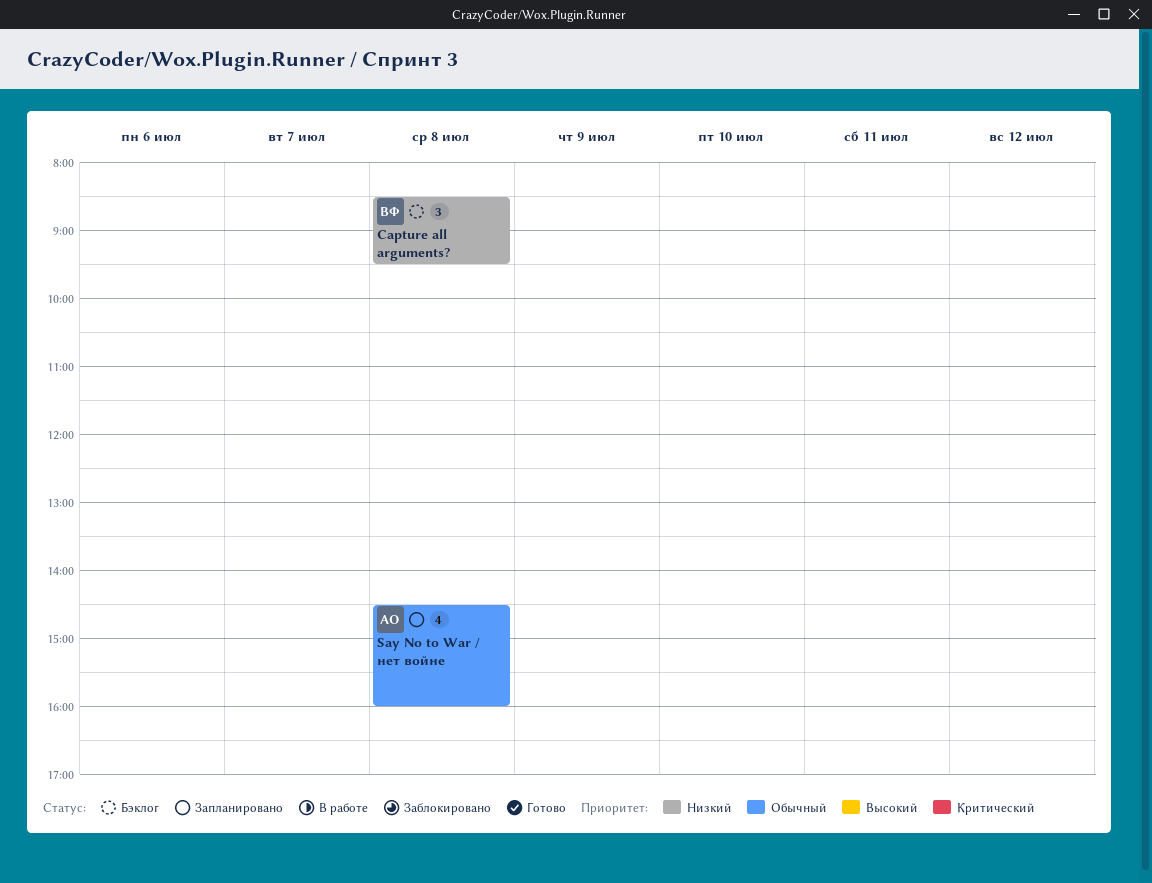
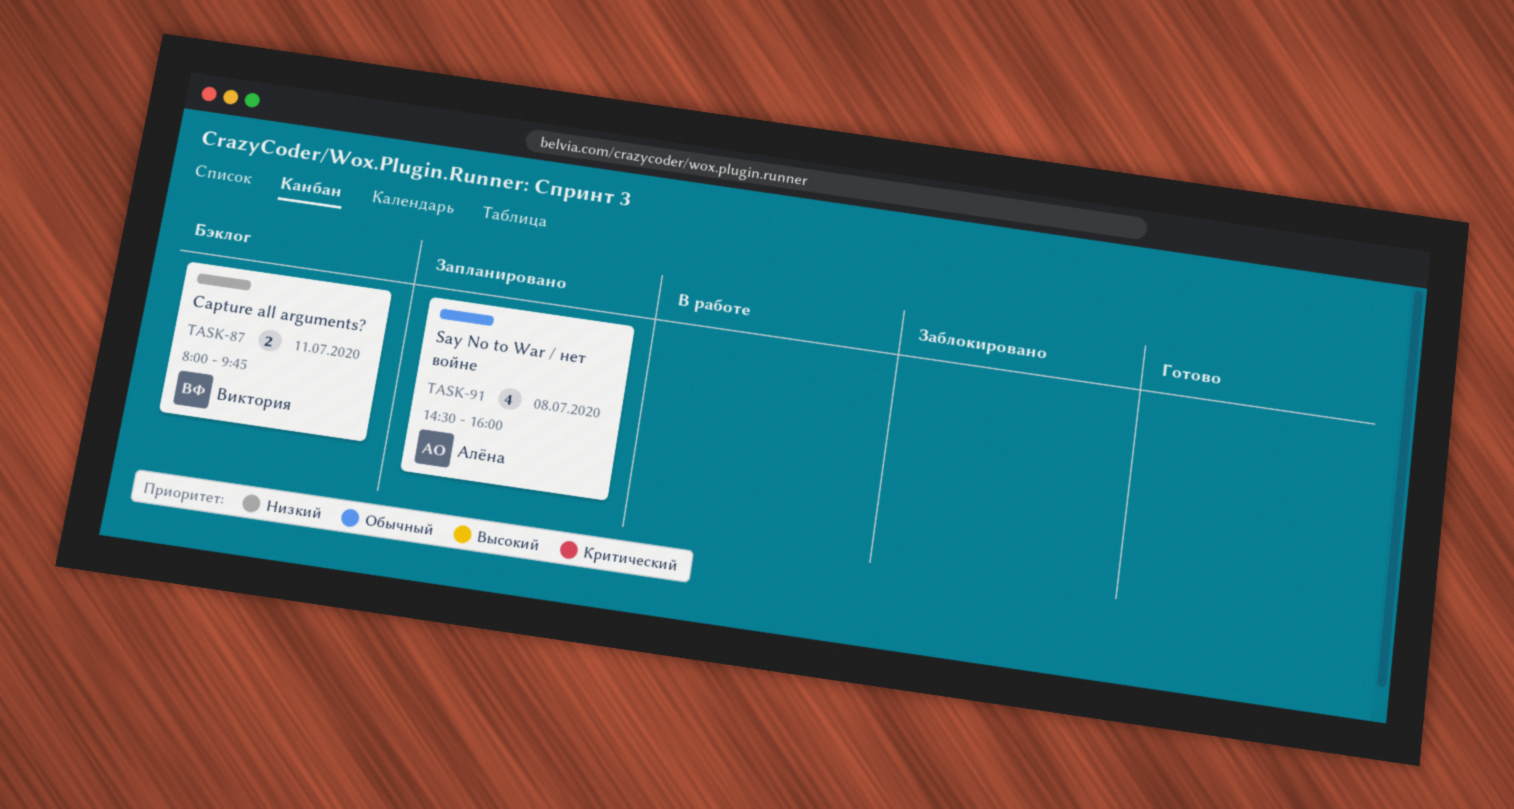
Capture all arguments?, estimate: 3 -> 2
Capture all arguments?, day: Jul 8 -> Jul 11
Capture all arguments?, begins: 08:30 -> 08:00
Capture all arguments?, ends: 09:30 -> 09:45

